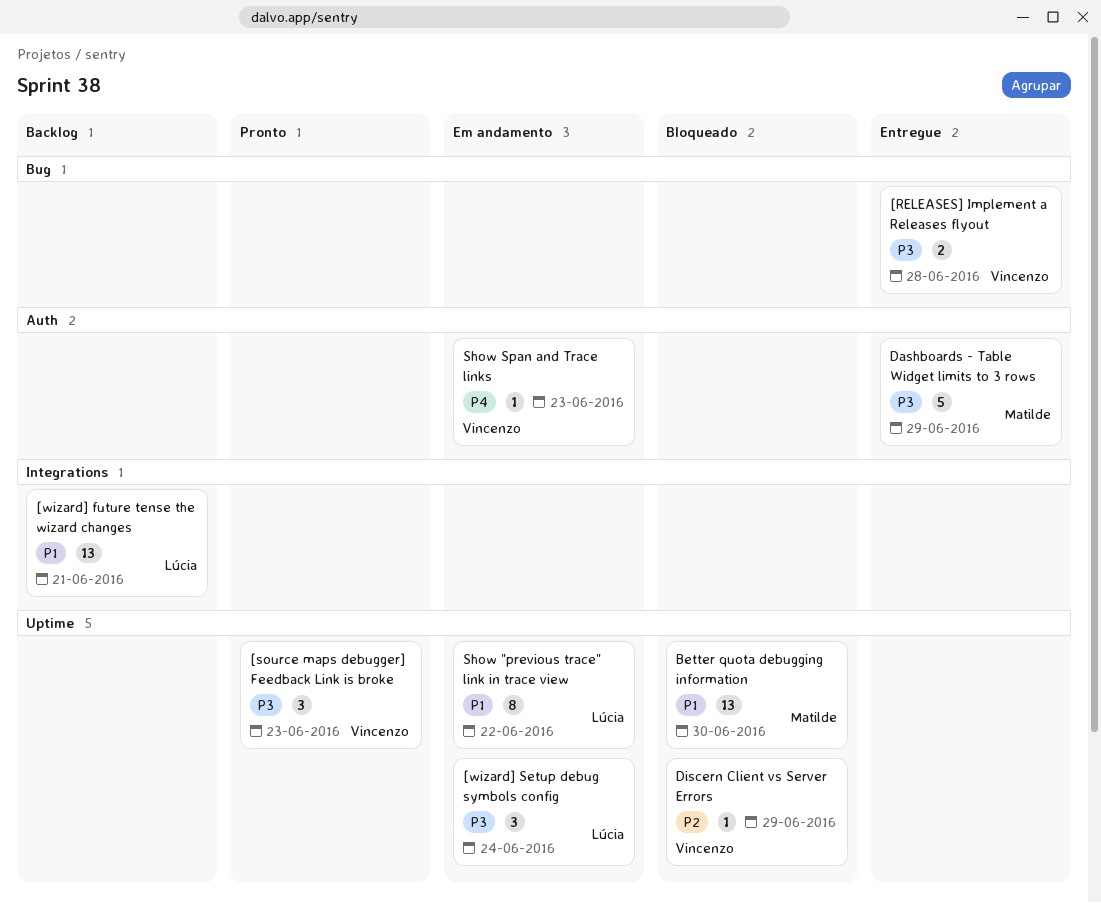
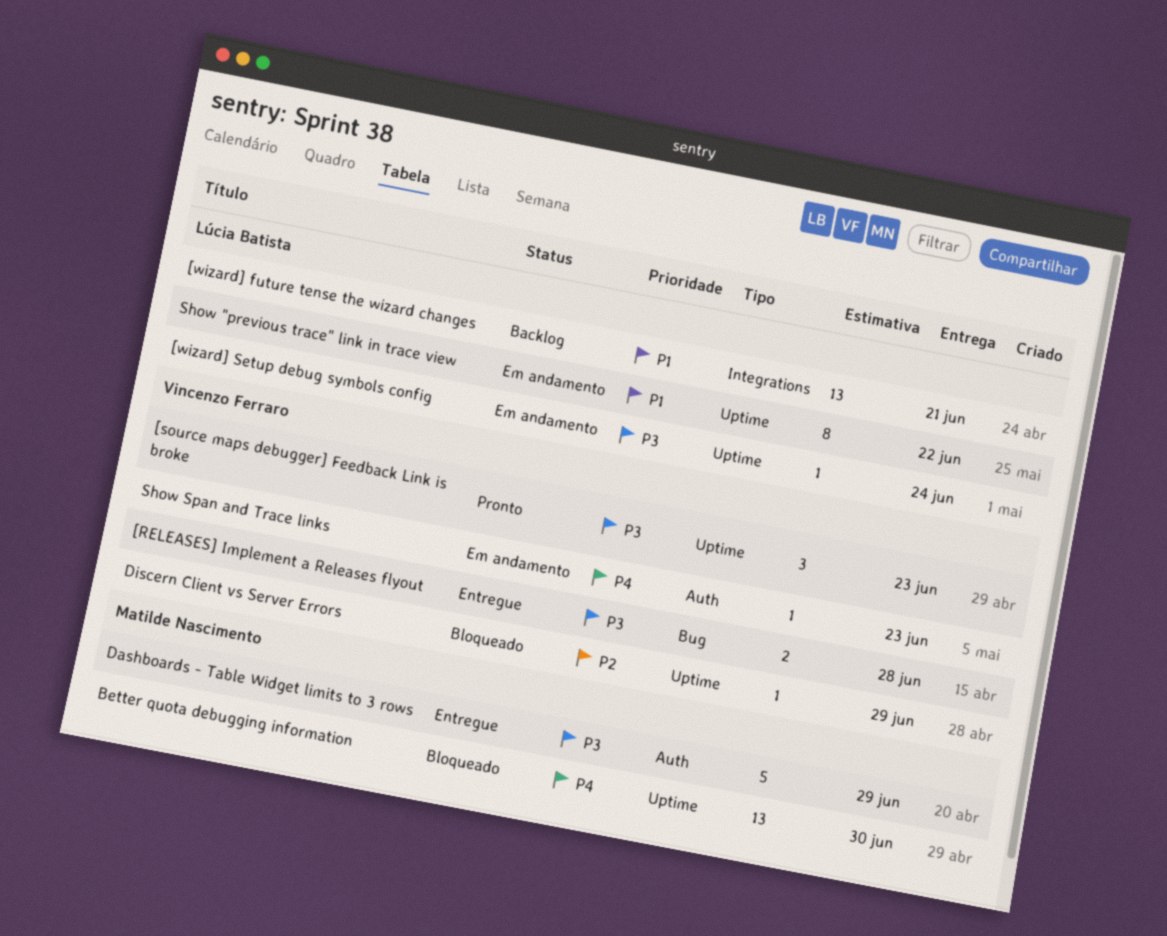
[wizard] Setup debug symbols config, estimate: 3 -> 1
Better quota debugging information, priority: P1 -> P4

